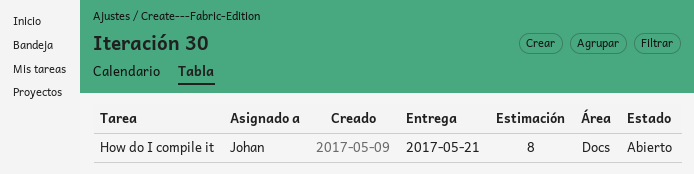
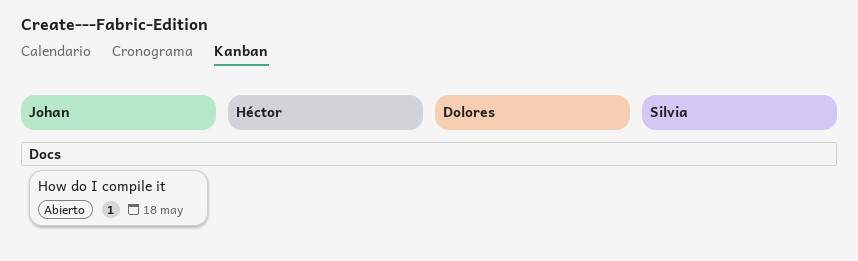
How do I compile it, estimate: 8 -> 1
How do I compile it, due: May 21 -> May 18

